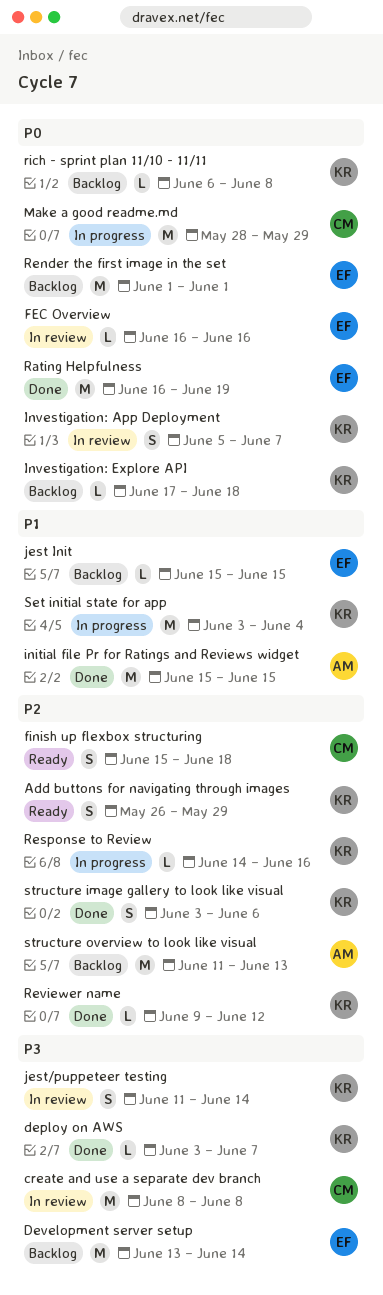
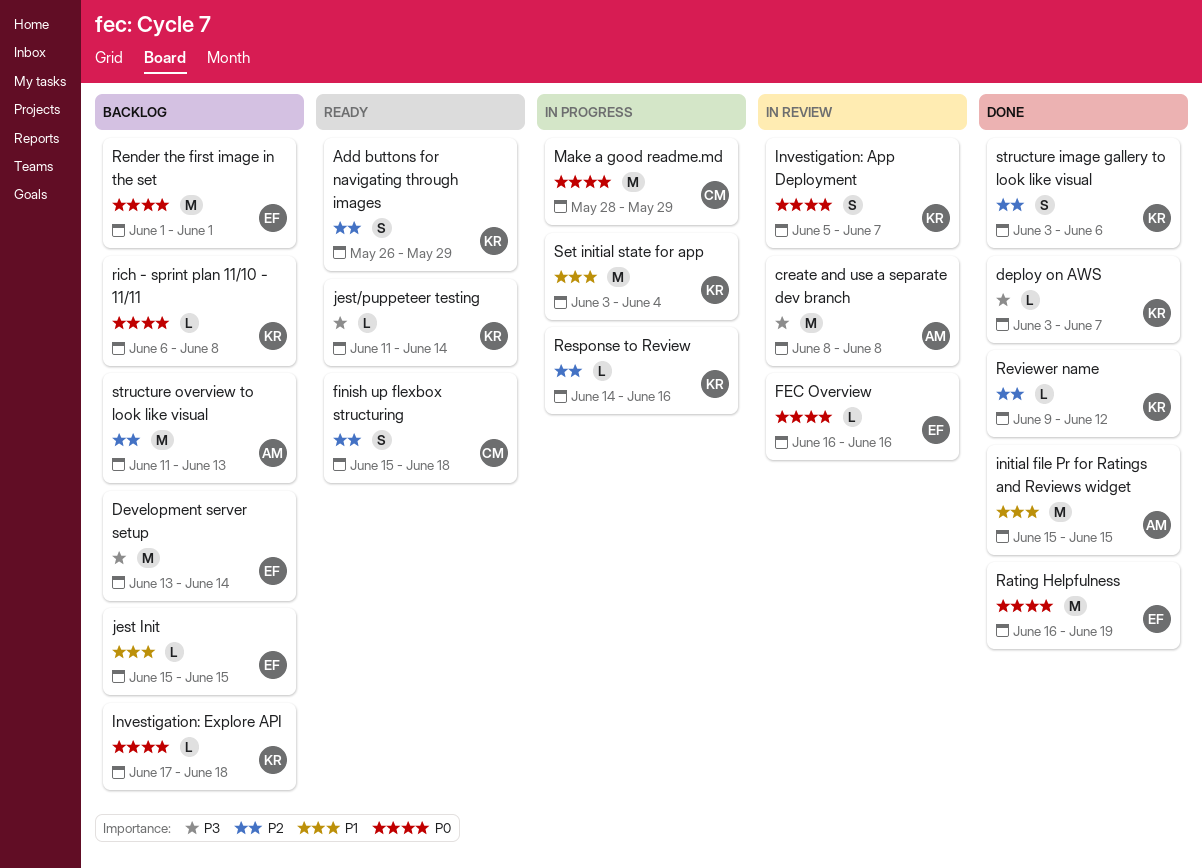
create and use a separate dev branch, owner: CM -> AM
jest/puppeteer testing, status: In review -> Ready
jest/puppeteer testing, estimate: S -> L

